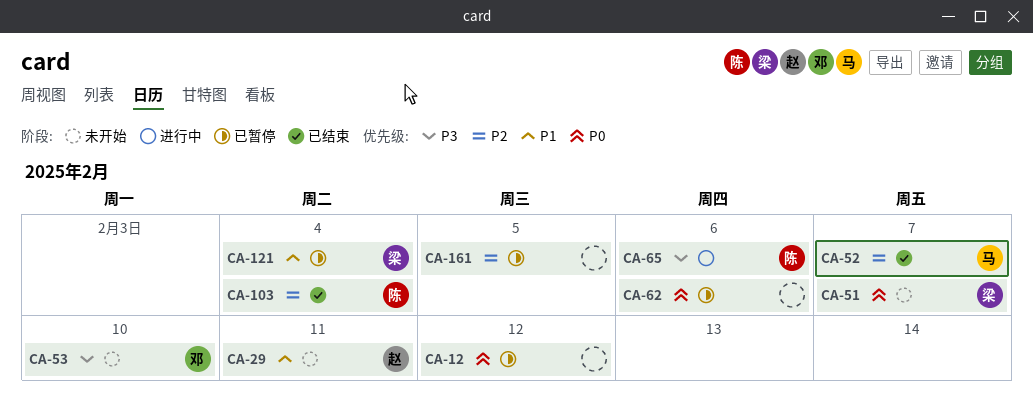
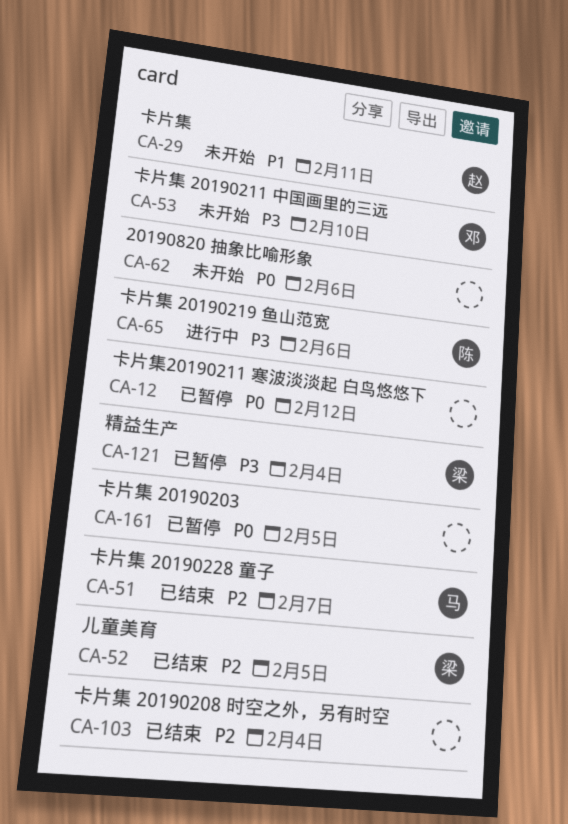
CA-51, status: 未开始 -> 已结束
CA-51, owner: 梁 -> 马
CA-51, priority: P0 -> P2
CA-52, owner: 马 -> 梁
CA-52, due: Feb 7 -> Feb 5
CA-62, status: 已暂停 -> 未开始
CA-103, owner: 陈 -> none
CA-121, priority: P1 -> P3
CA-161, priority: P2 -> P0

